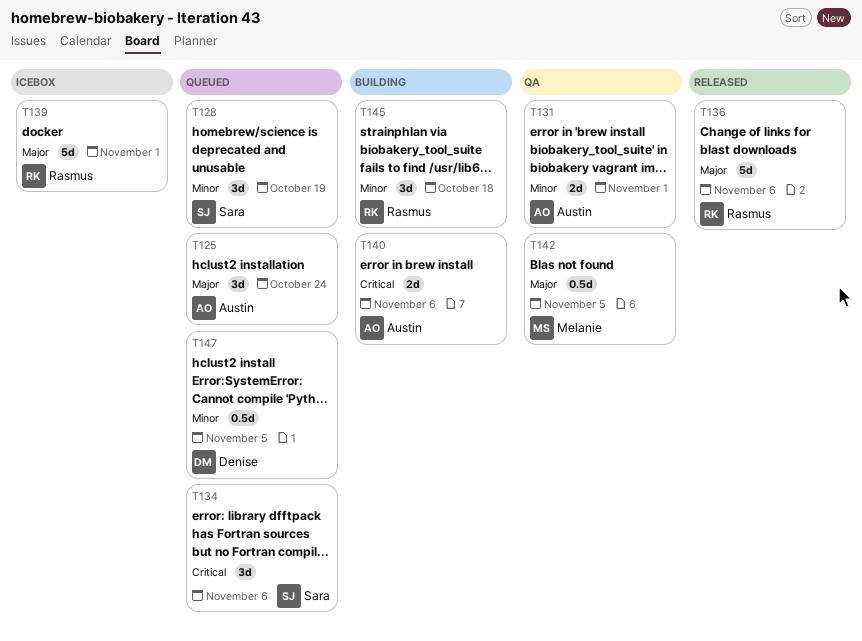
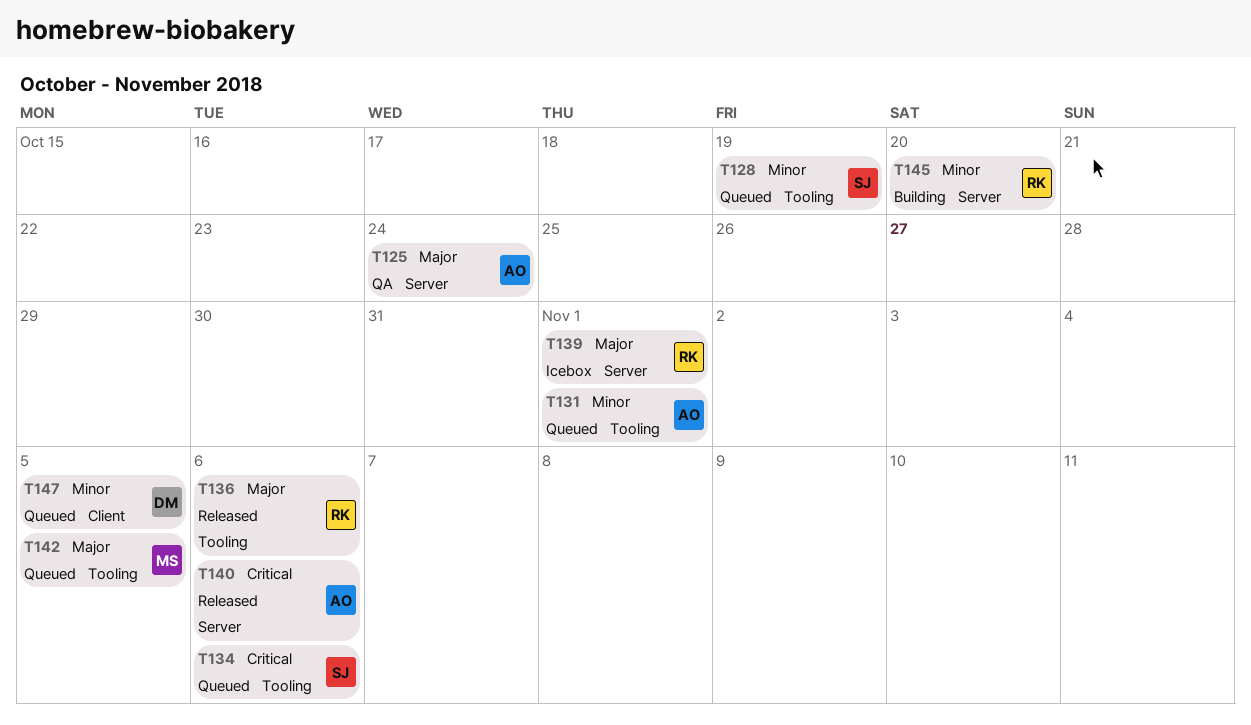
T125, status: Queued -> QA
T131, status: QA -> Queued
T140, status: Building -> Released
T142, status: QA -> Queued
T145, due: Oct 18 -> Oct 20

